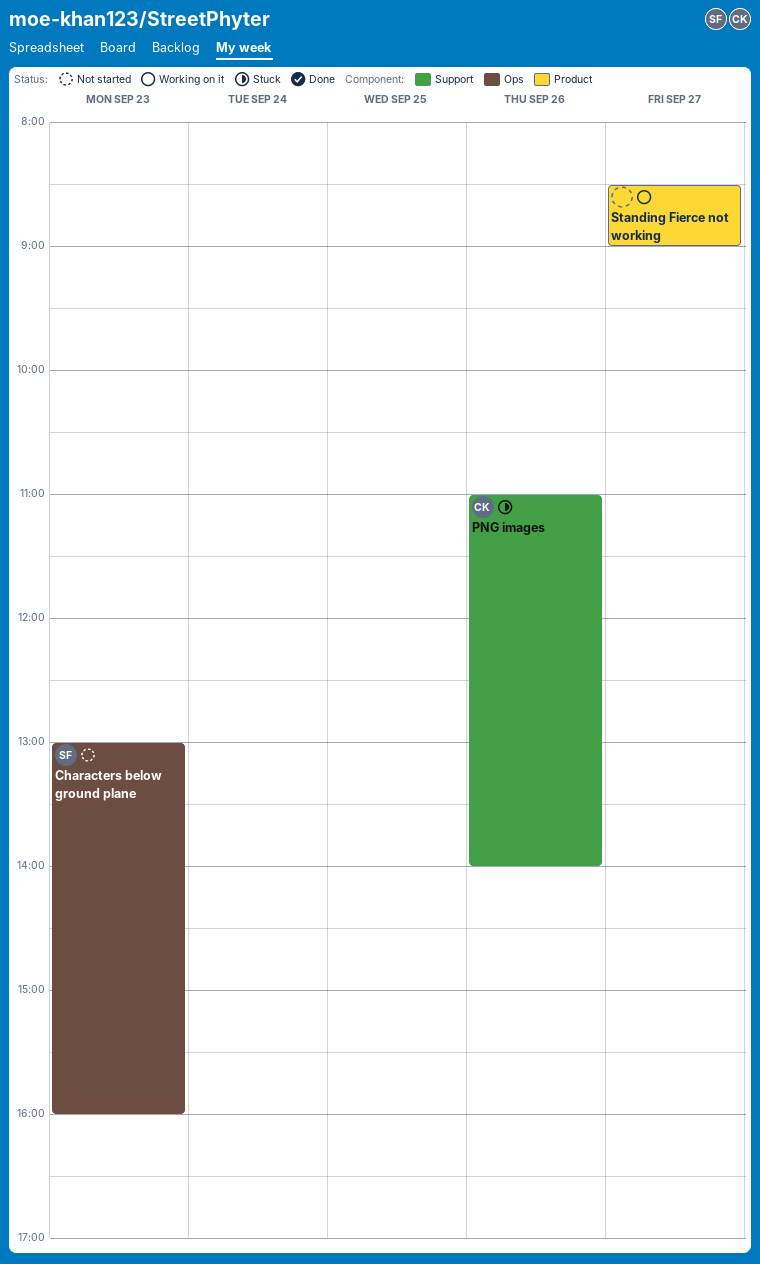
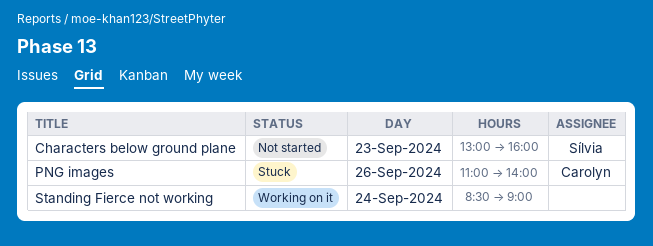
Standing Fierce not working, day: Sep 27 -> Sep 24

